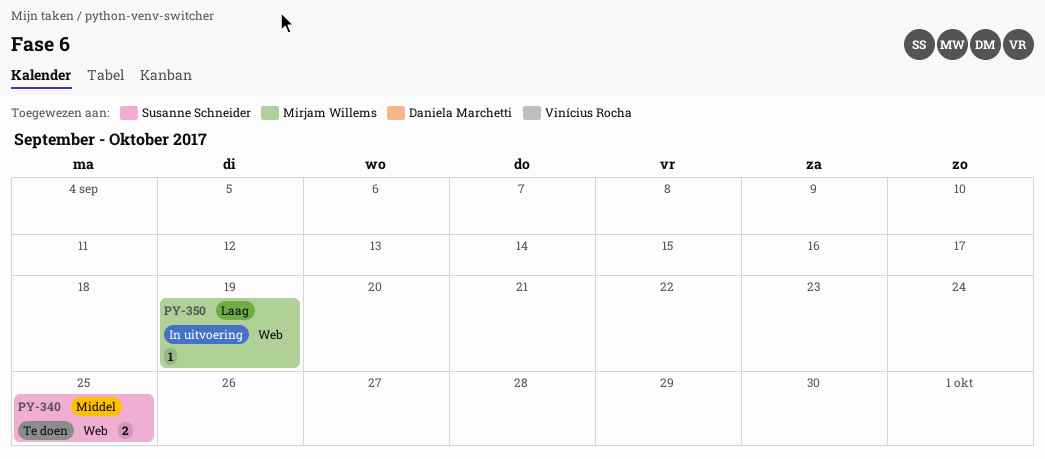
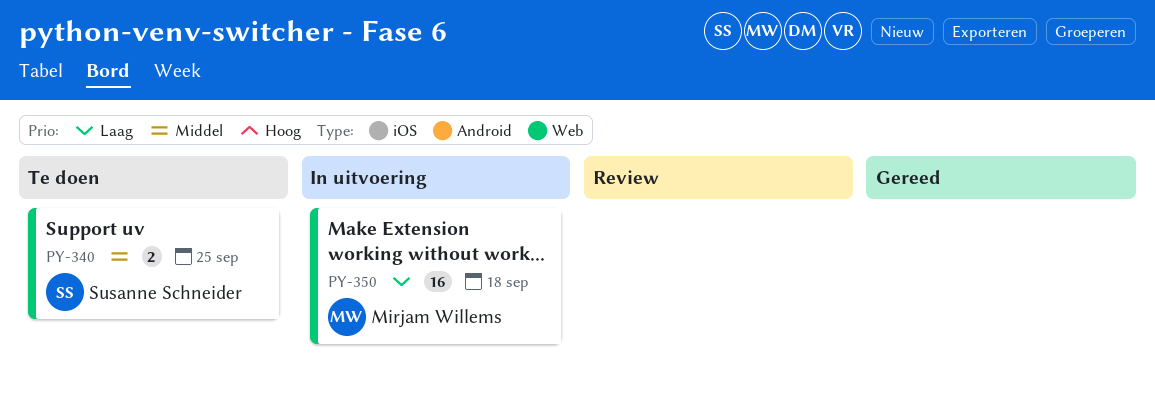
PY-350, estimate: 1 -> 16
PY-350, due: Sep 19 -> Sep 18

